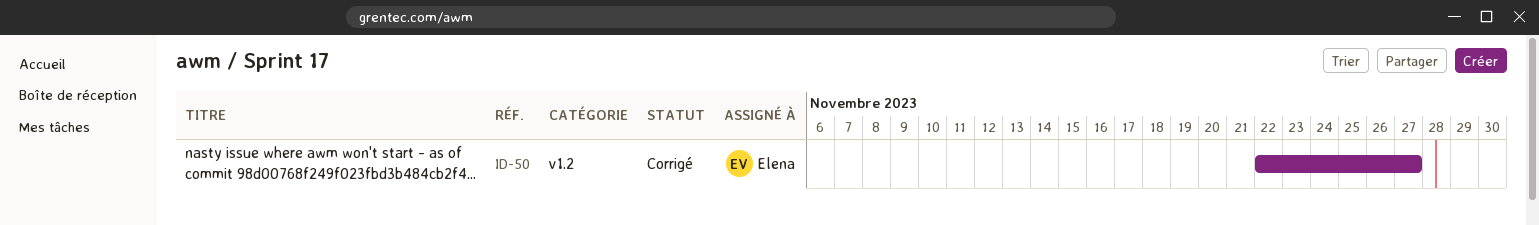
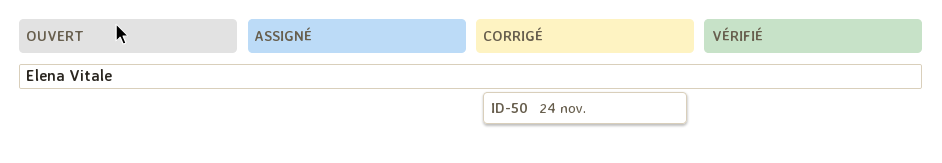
ID-50, due: Nov 27 -> Nov 24

